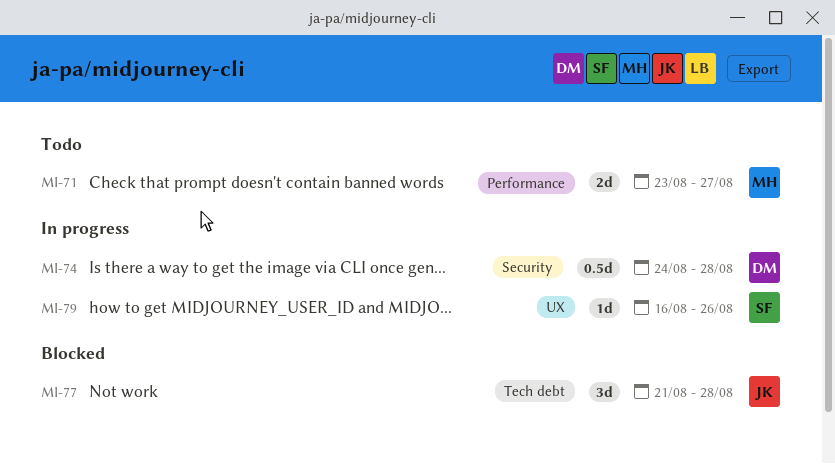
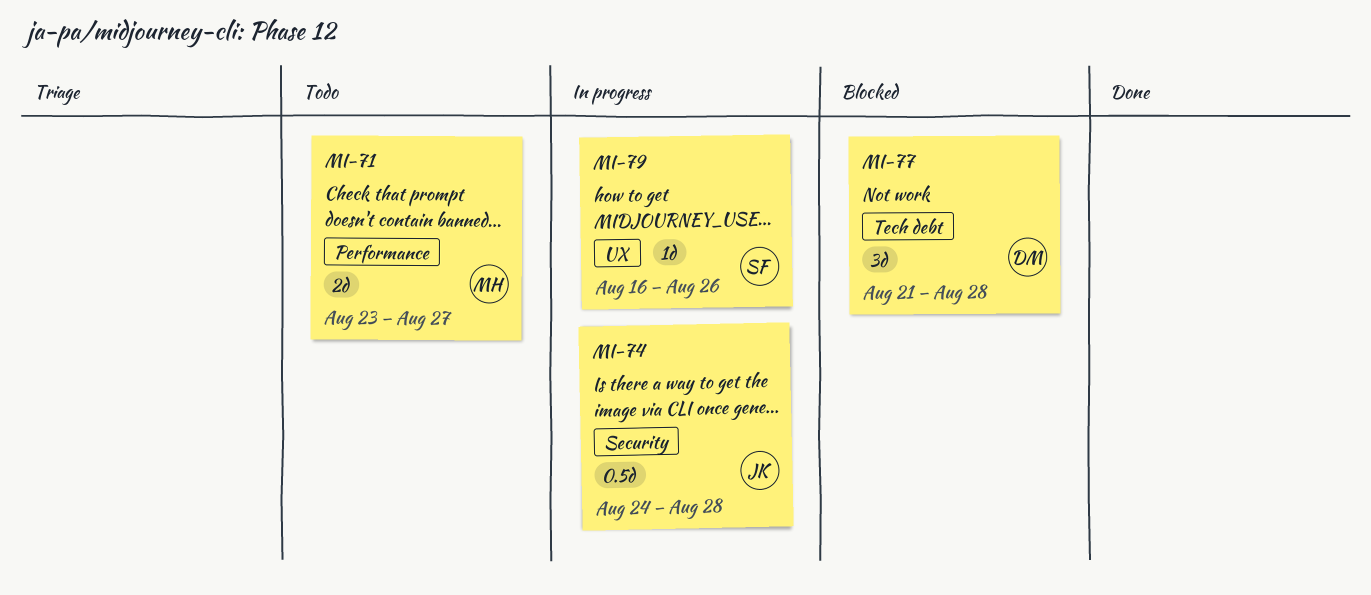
MI-74, owner: DM -> JK
MI-77, owner: JK -> DM

